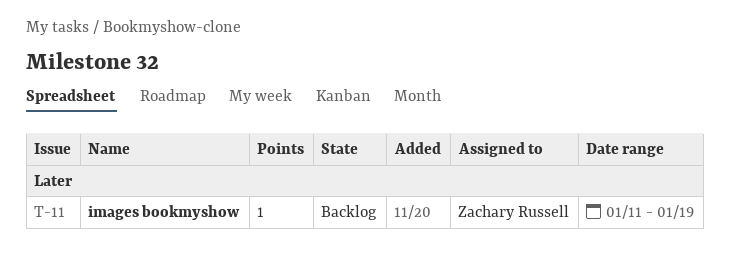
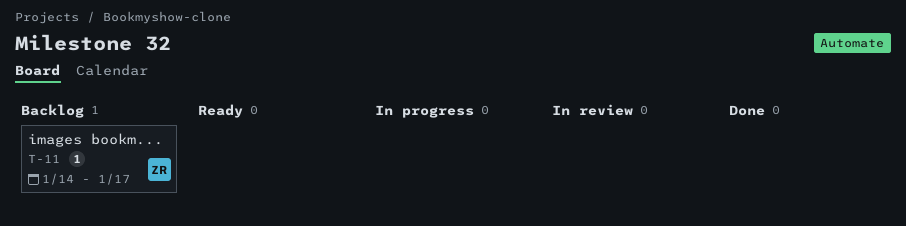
T-11, start: Jan 11 -> Jan 14
T-11, due: Jan 19 -> Jan 17

